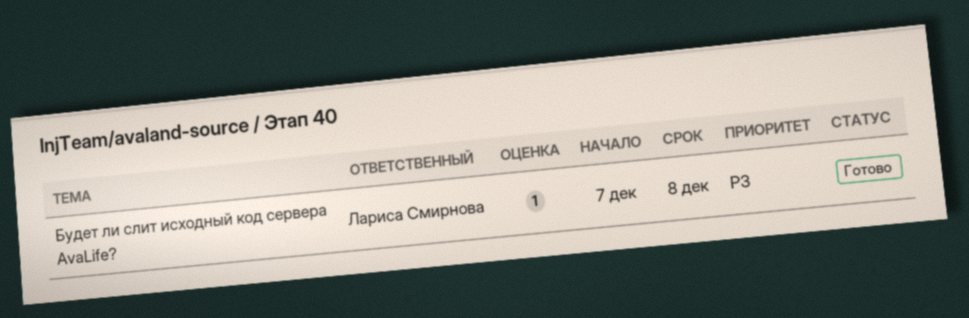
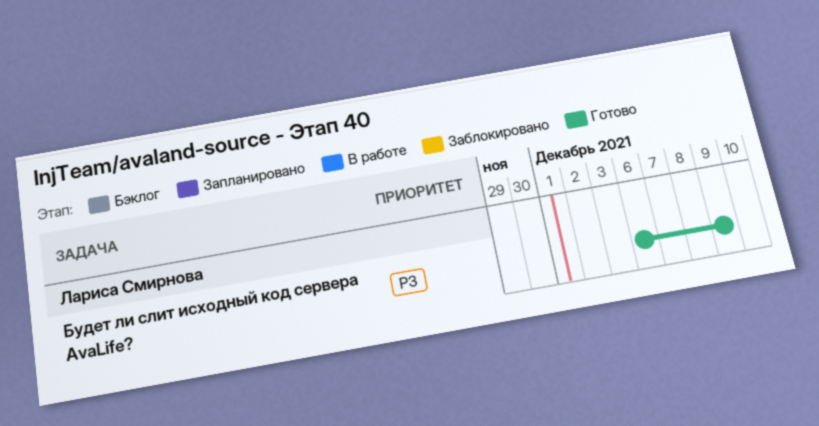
Будет ли слит исходный код сервера AvaLife?, start: Dec 7 -> Dec 6
Будет ли слит исходный код сервера AvaLife?, due: Dec 8 -> Dec 9

